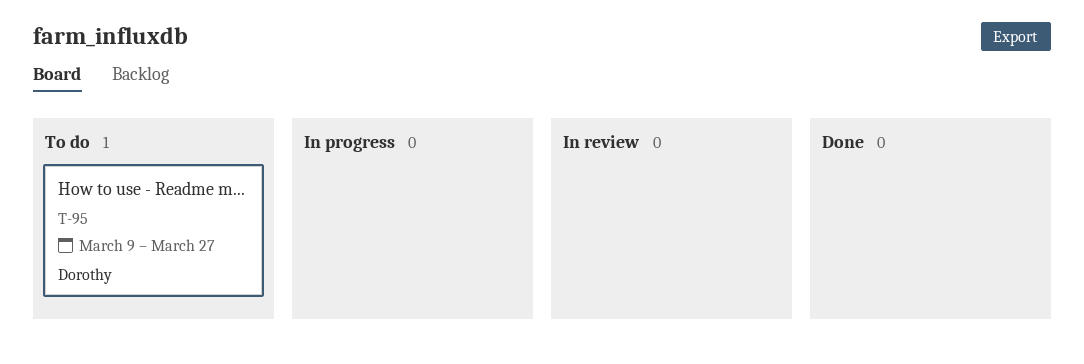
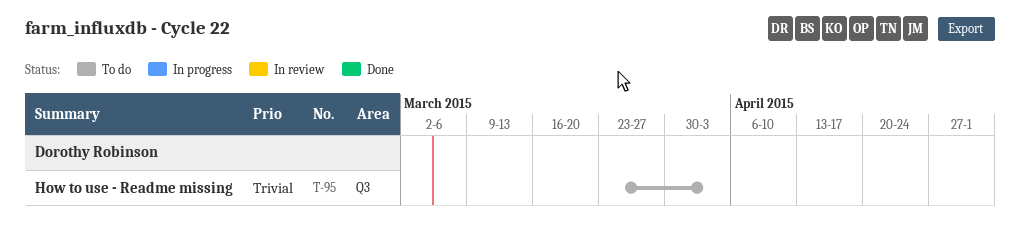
T-95, start: Mar 9 -> Mar 23
T-95, due: Mar 27 -> Apr 3

